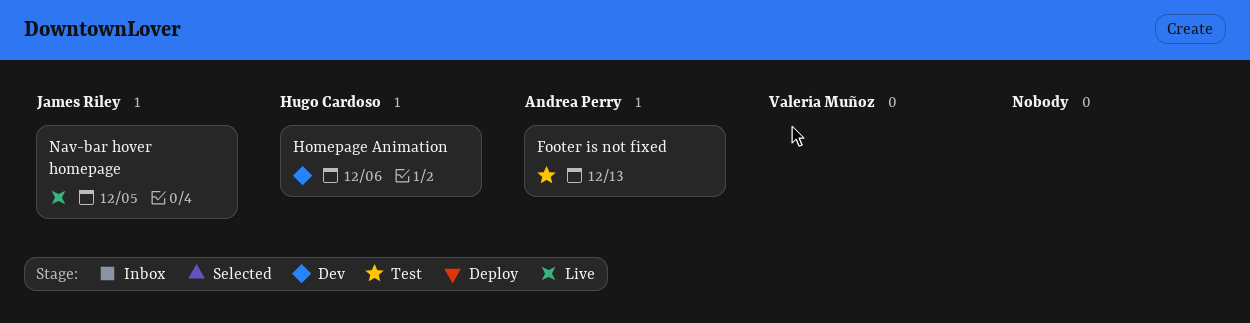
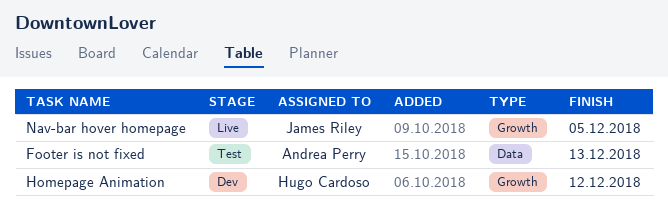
Homepage Animation, due: Dec 6 -> Dec 12

